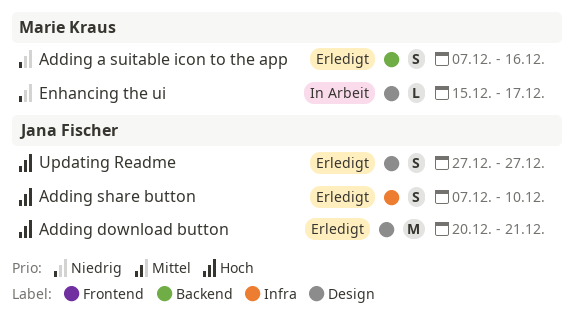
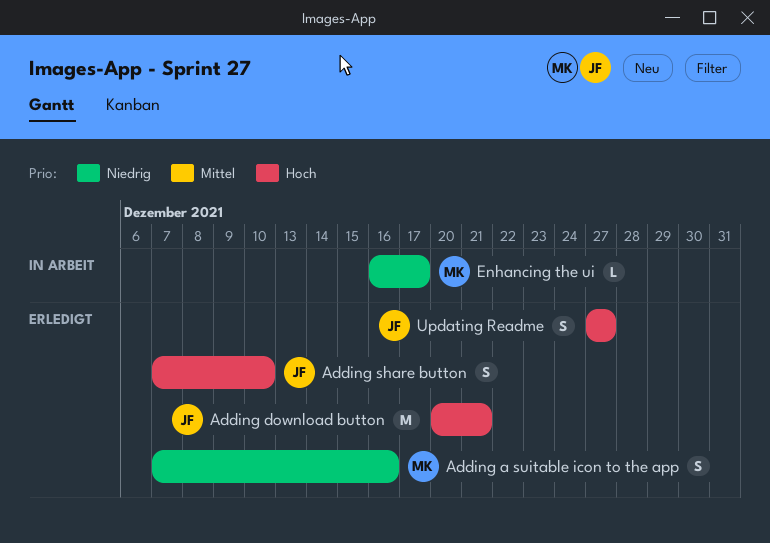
Enhancing the ui, start: Dec 15 -> Dec 16

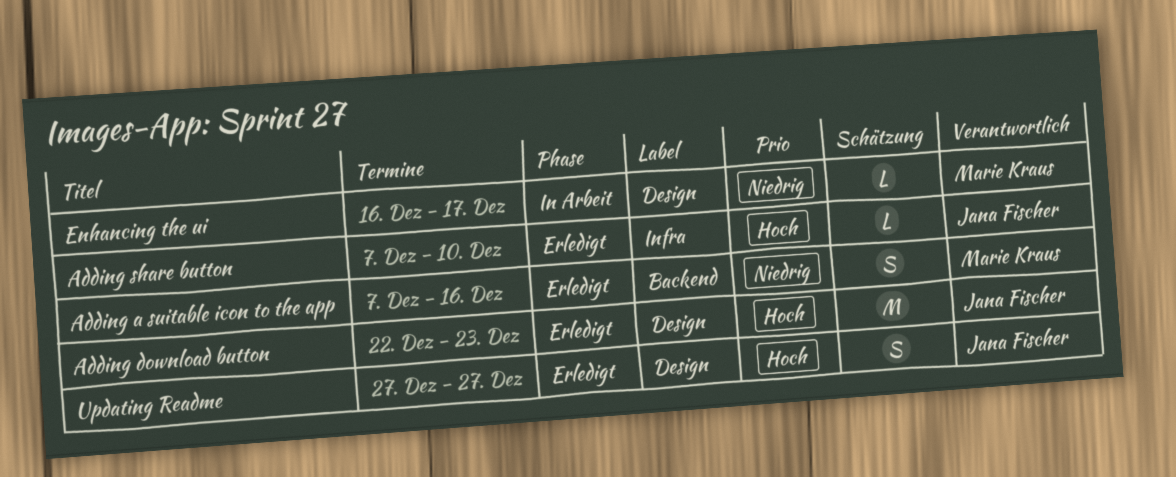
Adding download button, start: Dec 20 -> Dec 22
Adding download button, due: Dec 21 -> Dec 23
Adding share button, estimate: S -> L

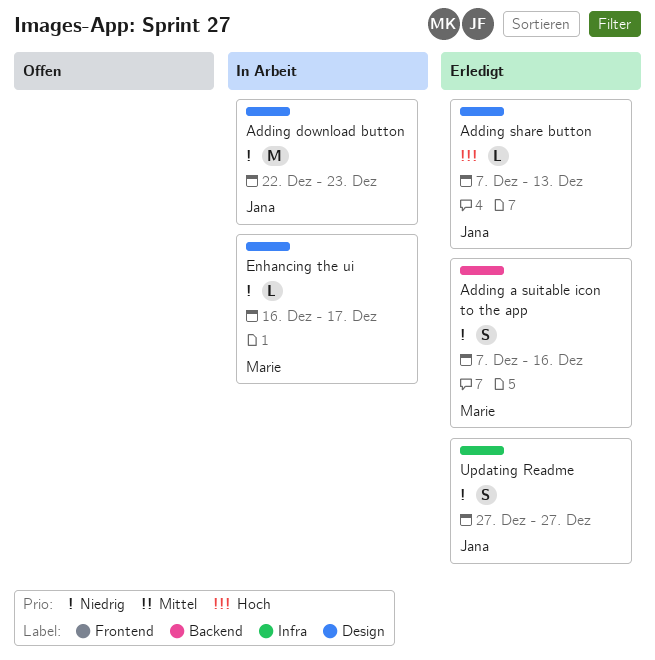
Adding download button, status: Erledigt -> In Arbeit
Adding download button, priority: Hoch -> Niedrig
Adding share button, label: Infra -> Design
Adding share button, due: Dec 10 -> Dec 13
Updating Readme, priority: Hoch -> Niedrig
Updating Readme, label: Design -> Infra

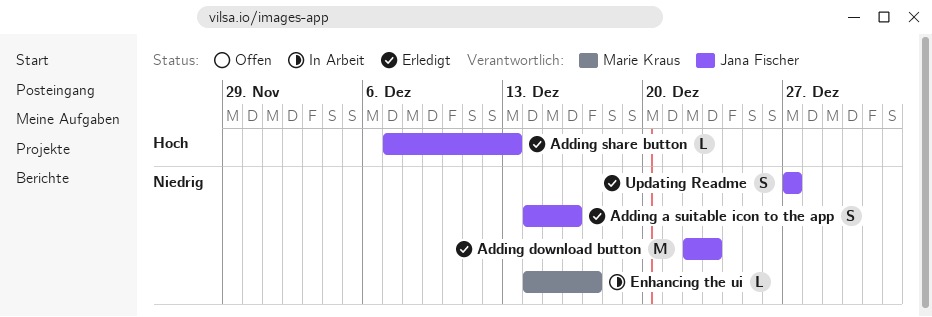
Adding a suitable icon to the app, owner: Marie Kraus -> Jana Fischer
Adding a suitable icon to the app, start: Dec 7 -> Dec 14
Adding download button, status: In Arbeit -> Erledigt
Enhancing the ui, start: Dec 16 -> Dec 14

